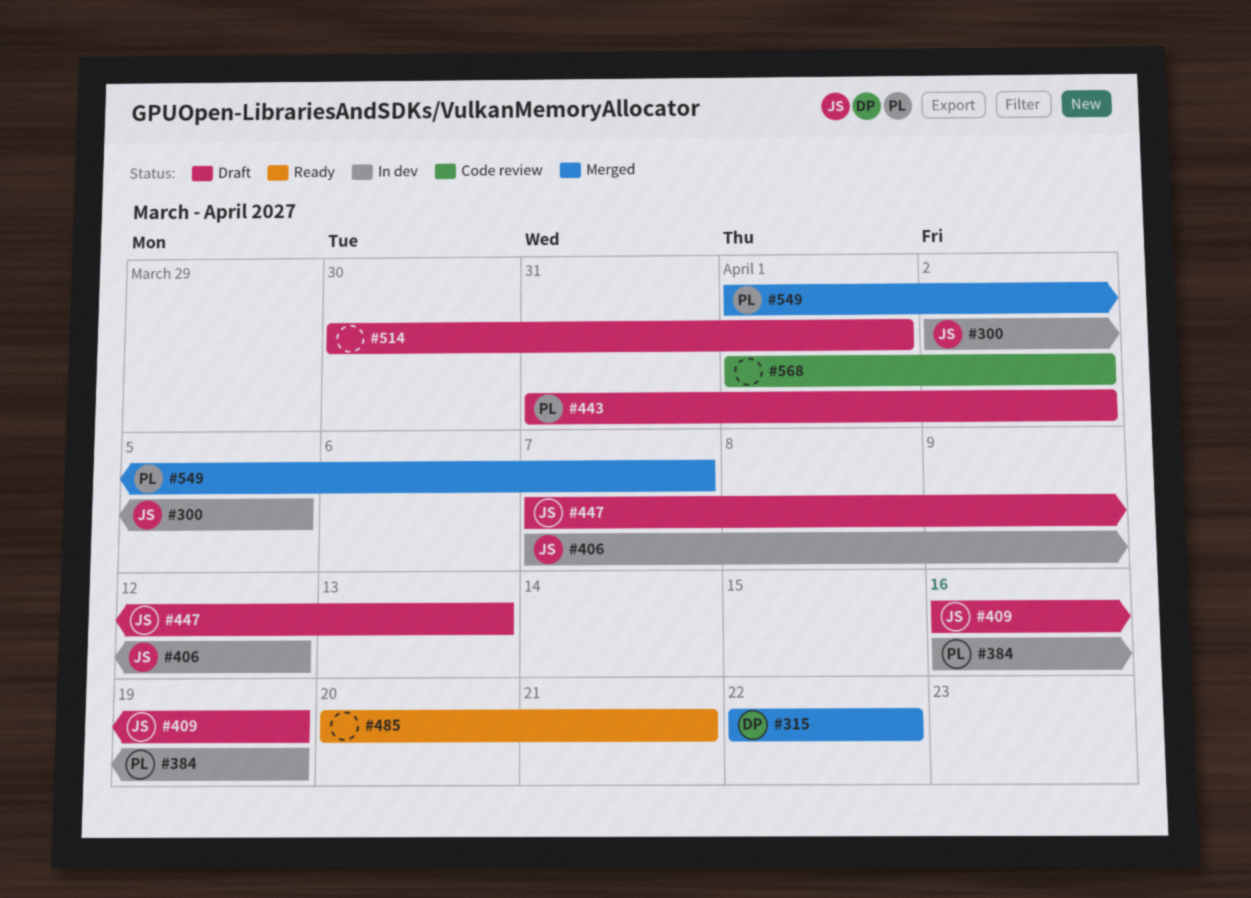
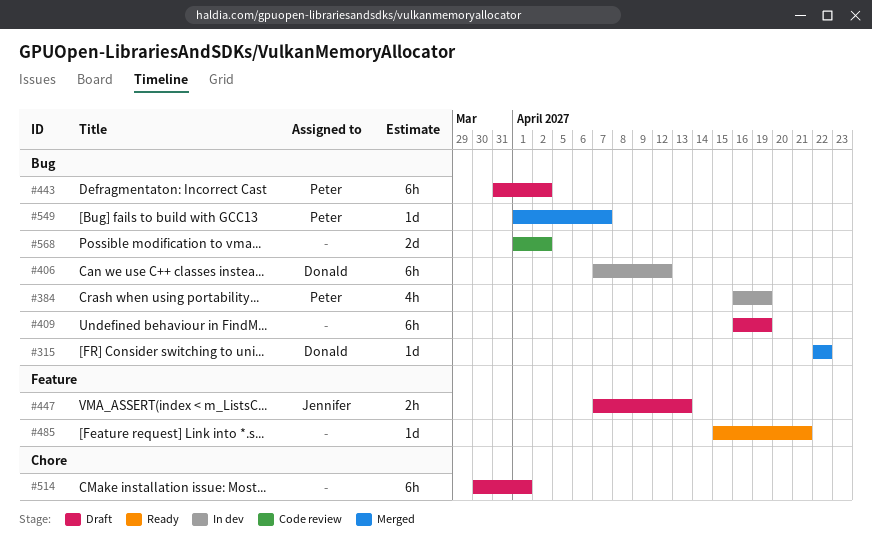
#300: present -> none
#406, owner: Jennifer -> Donald
#409, owner: Jennifer -> none
#485, start: Apr 20 -> Apr 15

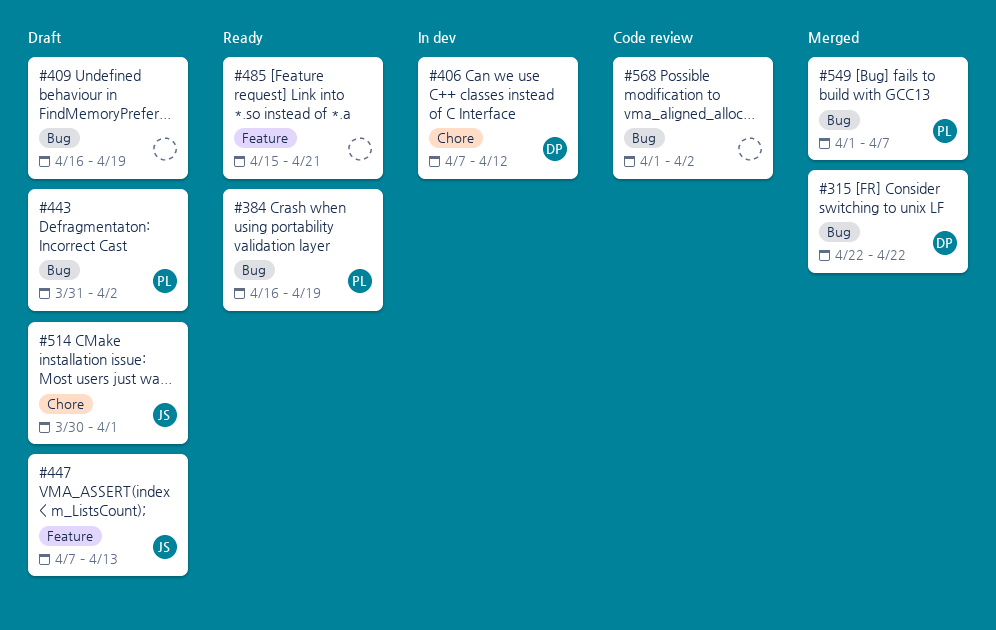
#384, status: In dev -> Ready
#406, label: Bug -> Chore
#514, owner: none -> Jennifer

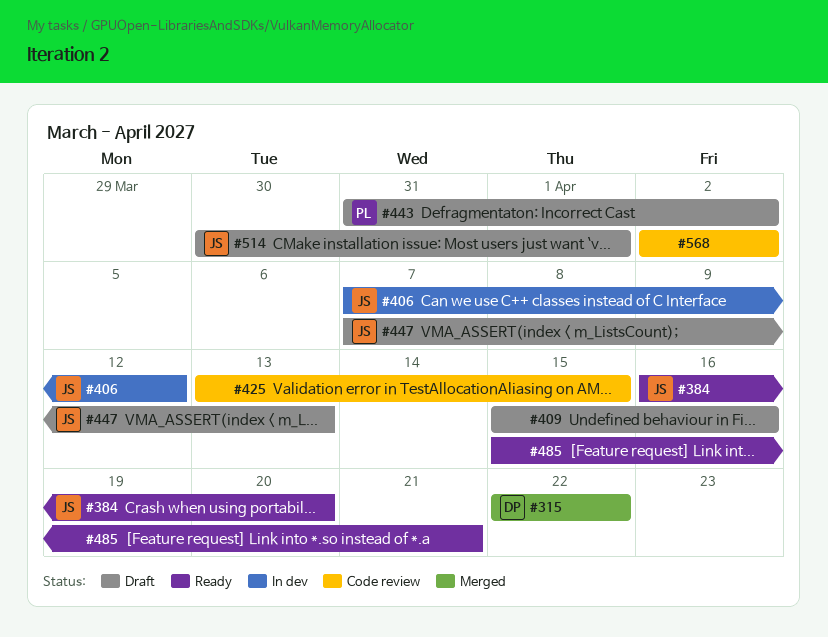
#384, owner: PL -> JS
#384, due: Apr 19 -> Apr 20
#406, owner: DP -> JS
#409, start: Apr 16 -> Apr 15
#409, due: Apr 19 -> Apr 16
#425: none -> present
#549: present -> none
#568, start: Apr 1 -> Apr 2

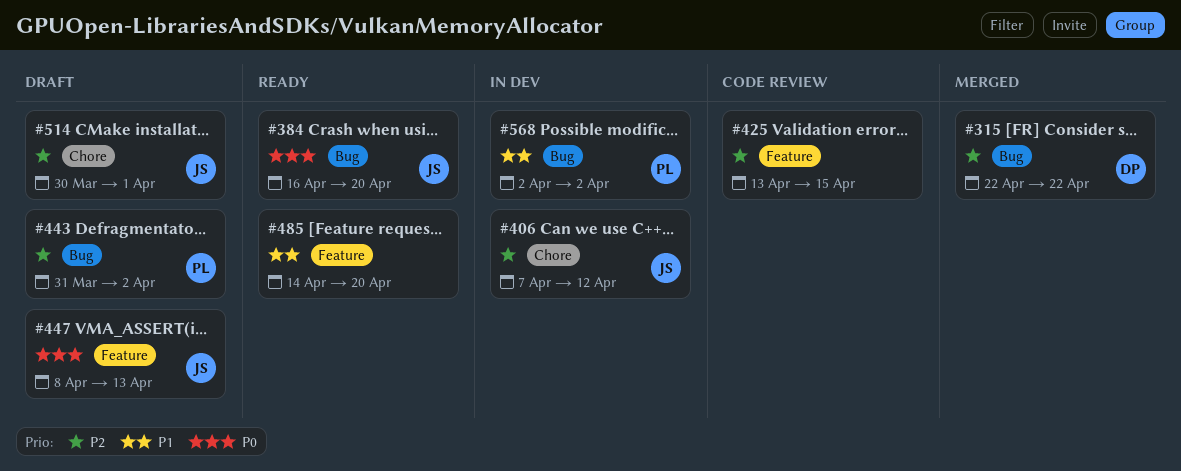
#409: present -> none
#447, start: Apr 7 -> Apr 8
#485, start: Apr 15 -> Apr 14
#485, due: Apr 21 -> Apr 20
#568, status: Code review -> In dev
#568, owner: none -> PL

